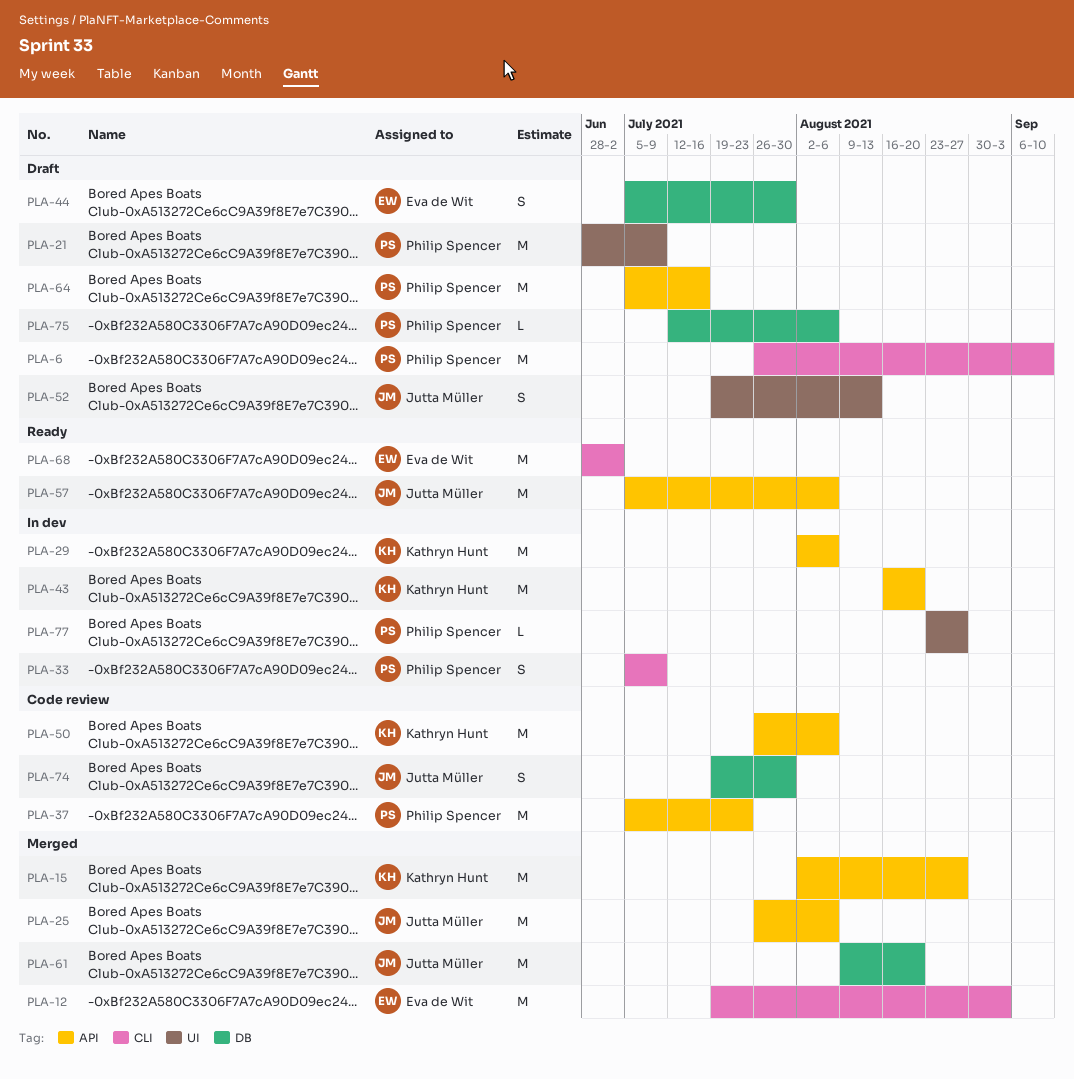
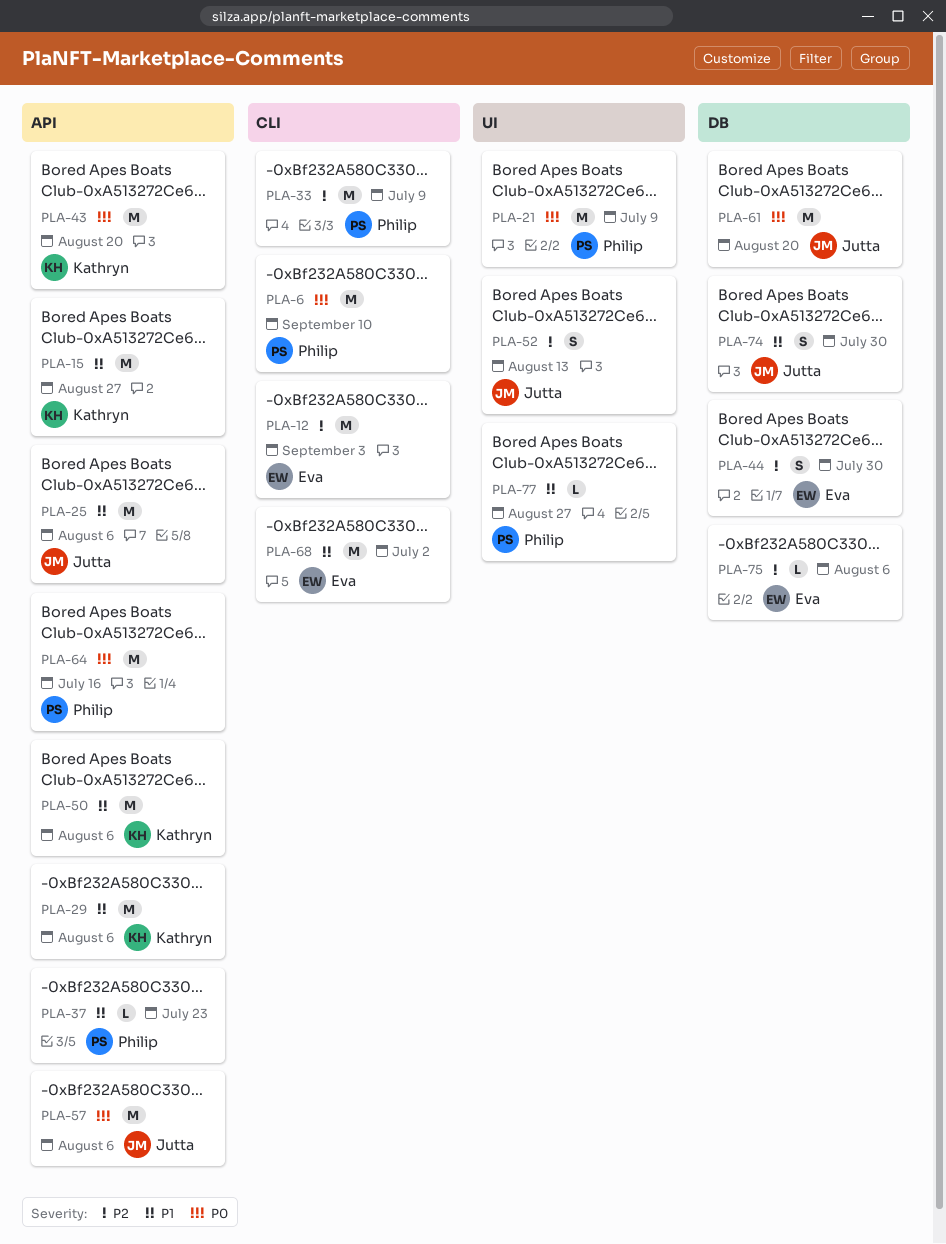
PLA-33, estimate: S -> M
PLA-37, estimate: M -> L
PLA-75, owner: Philip Spencer -> Eva de Wit

